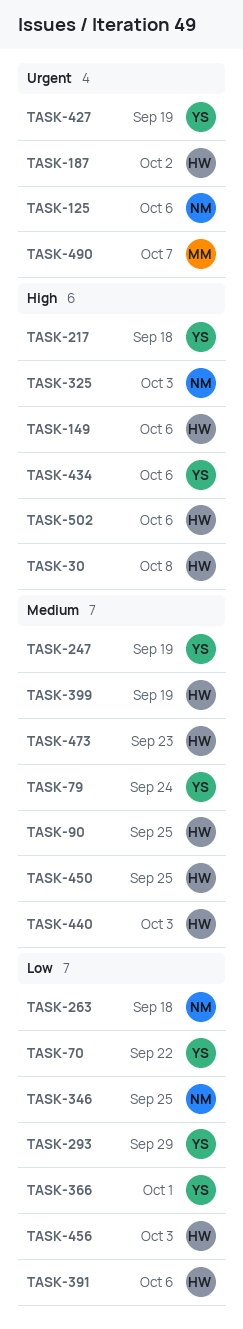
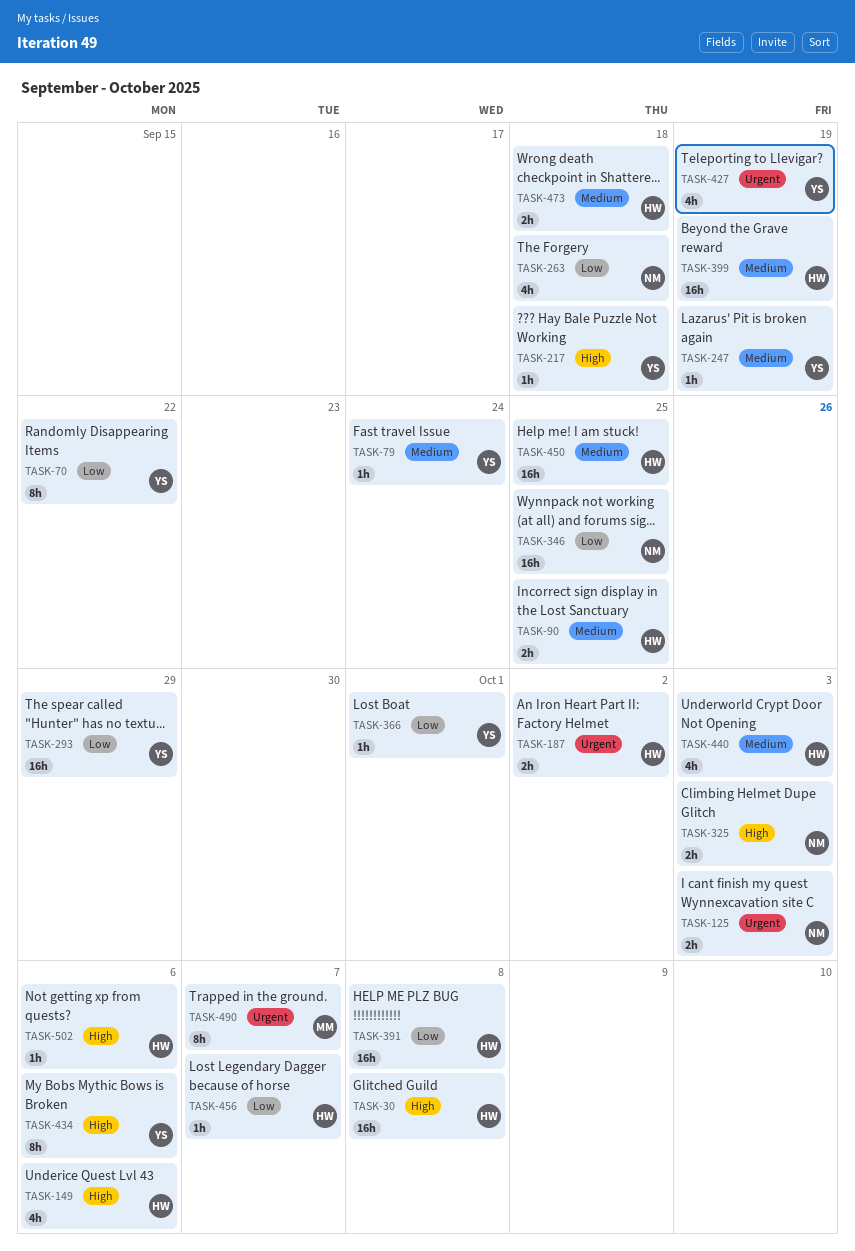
TASK-125, due: Oct 6 -> Oct 3
TASK-391, due: Oct 6 -> Oct 8
TASK-456, due: Oct 3 -> Oct 7
TASK-473, due: Sep 23 -> Sep 18

